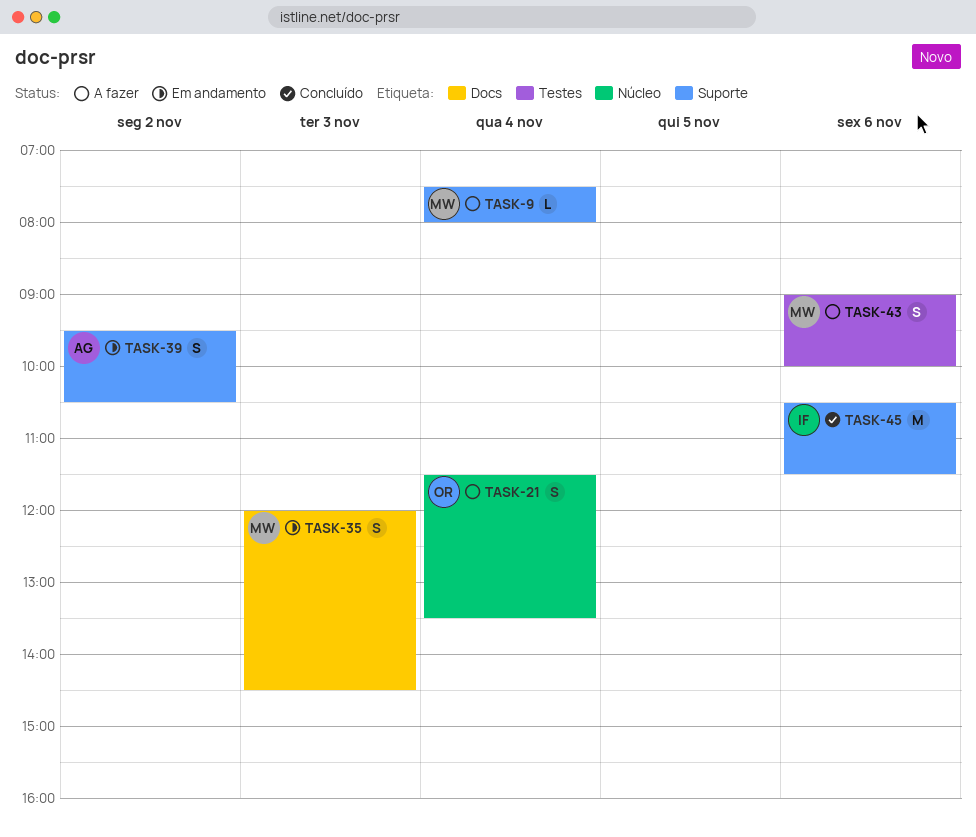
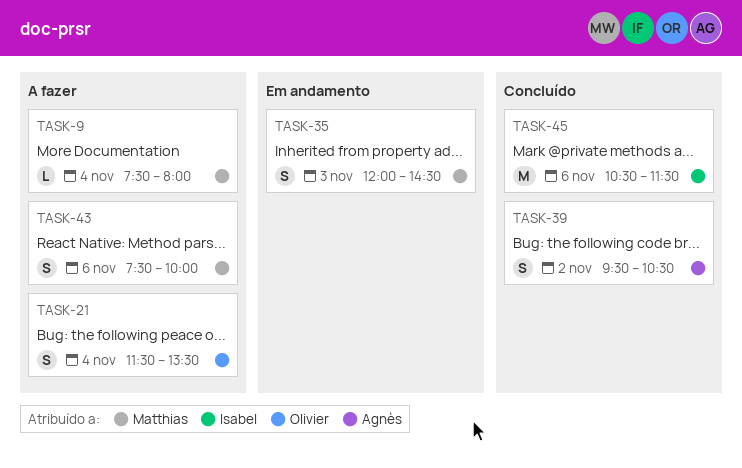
TASK-39, status: Em andamento -> Concluído
TASK-43, begins: 09:00 -> 07:30

